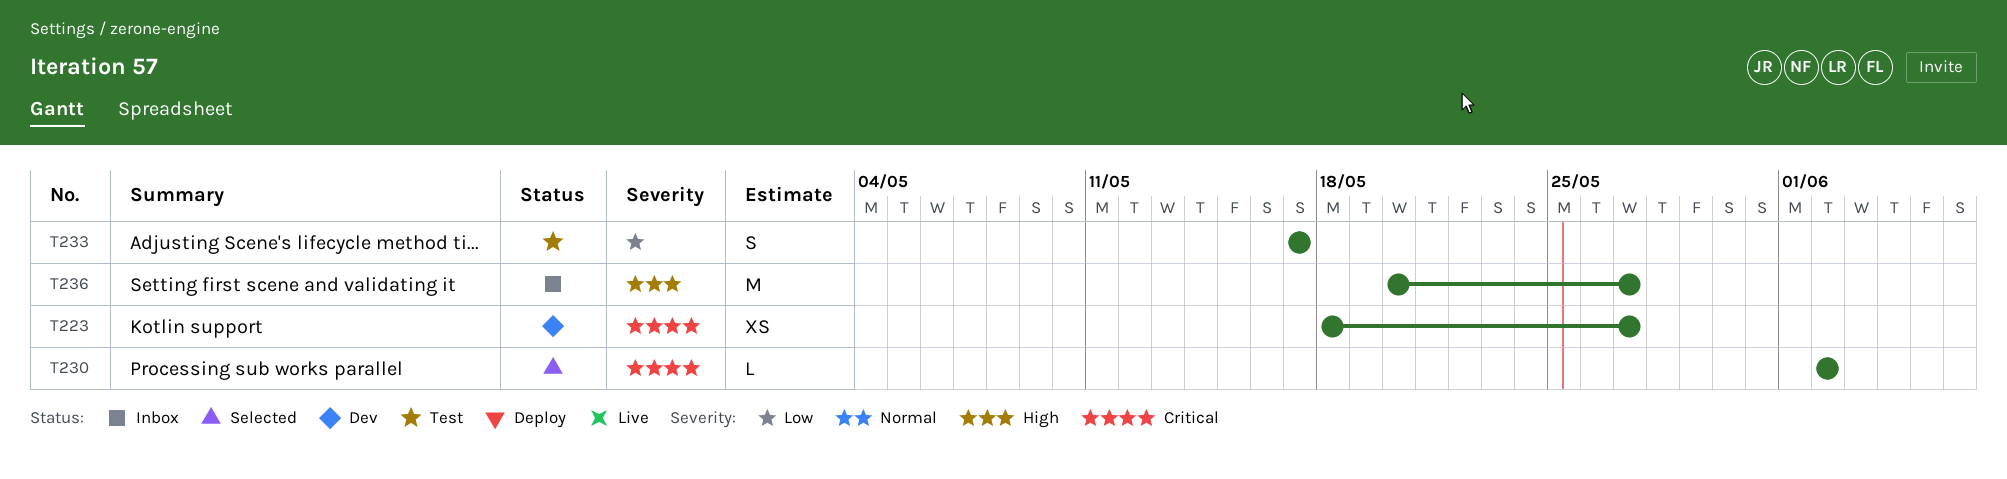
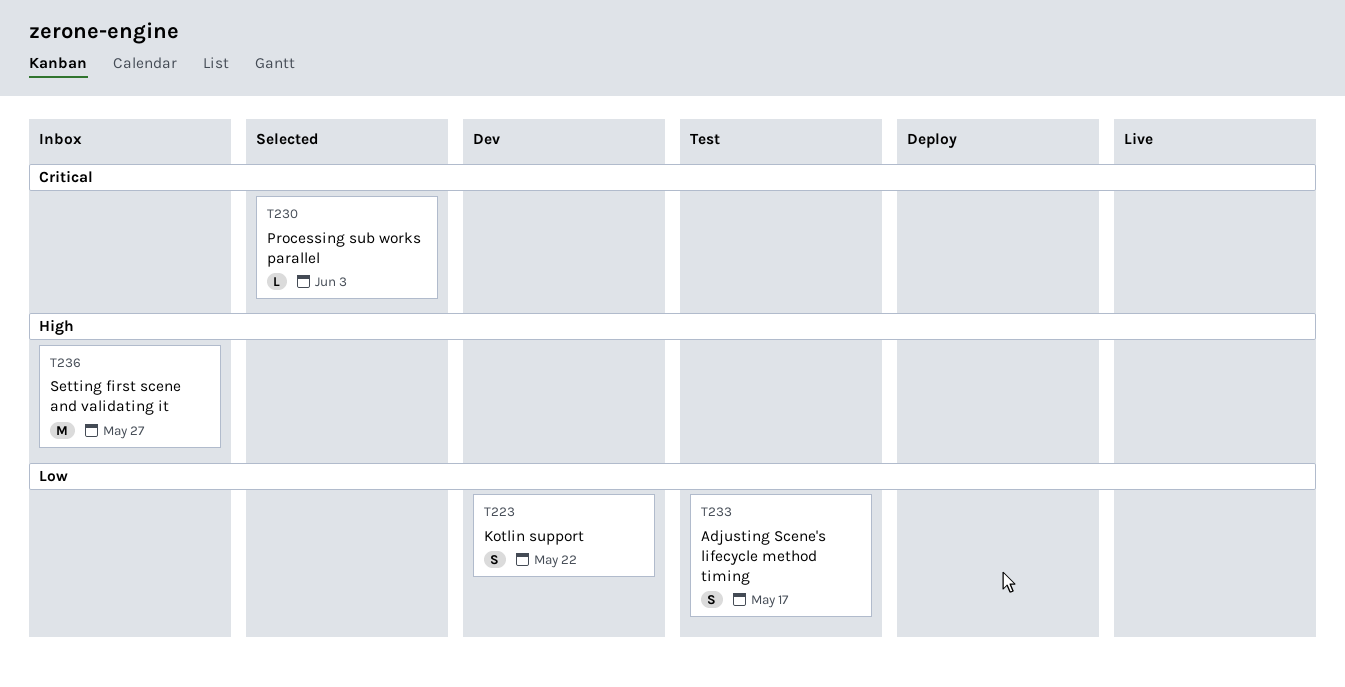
T223, priority: Critical -> Low
T223, estimate: XS -> S
T223, due: May 27 -> May 22
T230, due: Jun 2 -> Jun 3

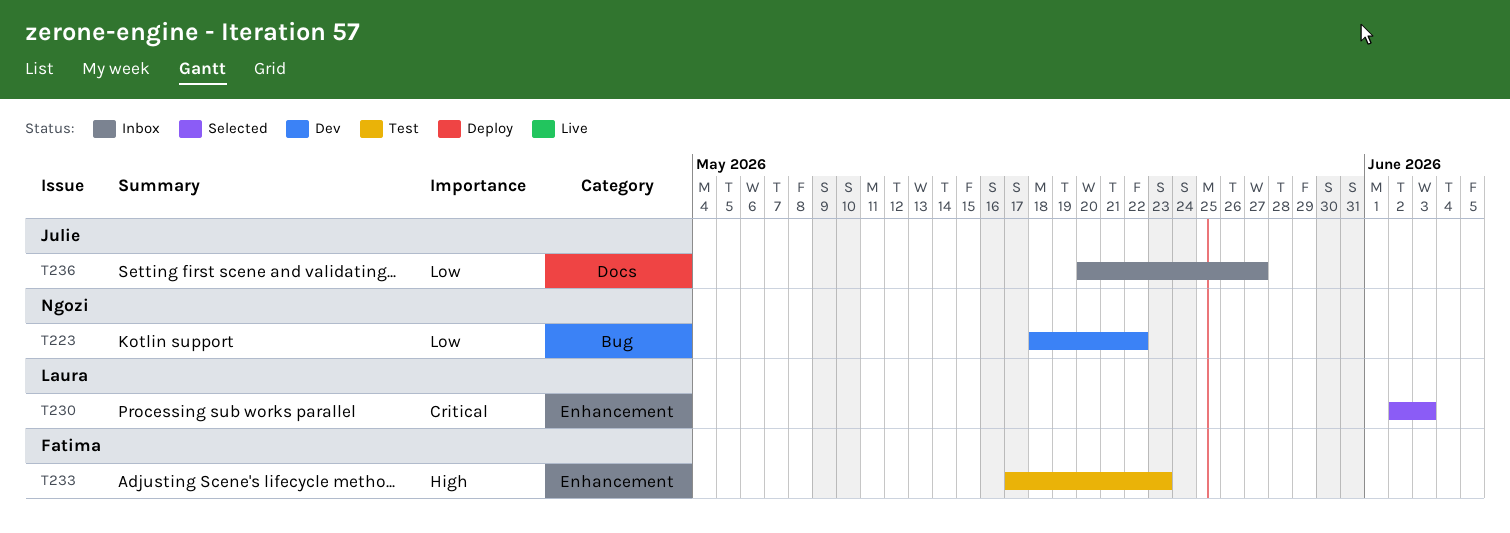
T233, priority: Low -> High
T233, due: May 17 -> May 23
T236, priority: High -> Low

